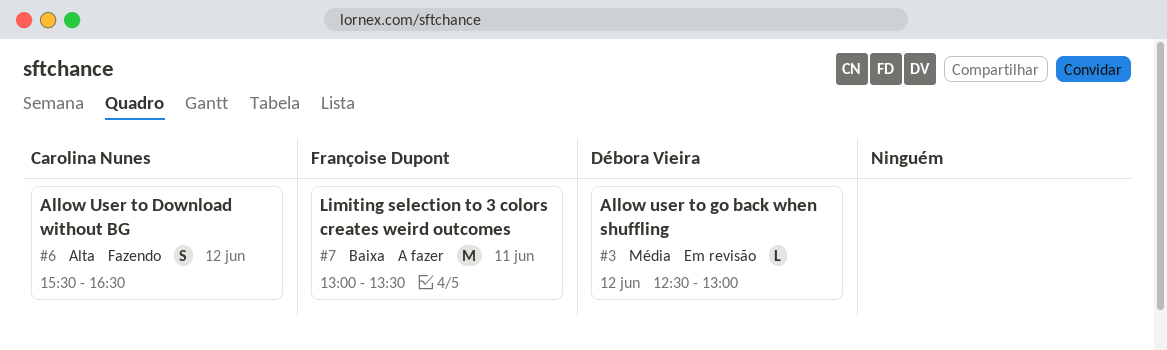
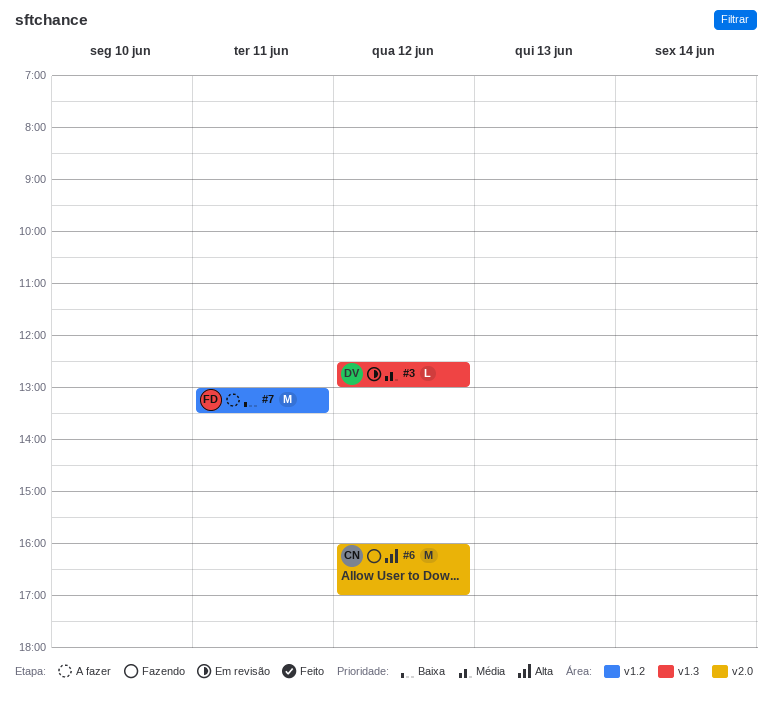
#6, estimate: S -> M
#6, begins: 15:30 -> 16:00
#6, ends: 16:30 -> 17:00

